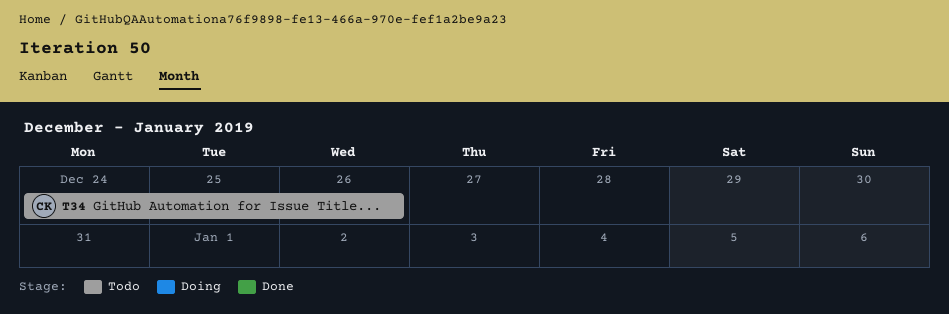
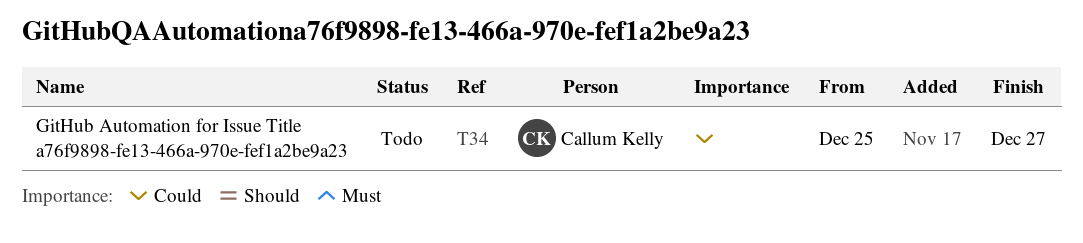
T34, start: Dec 24 -> Dec 25
T34, due: Dec 26 -> Dec 27

